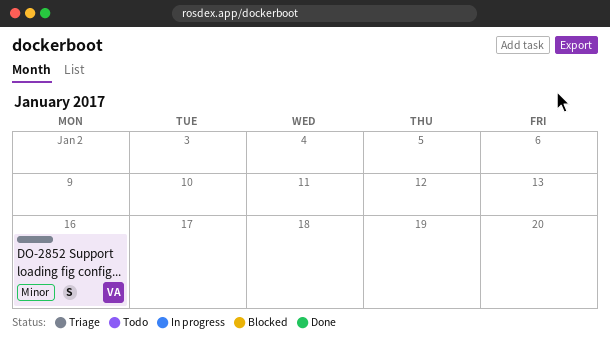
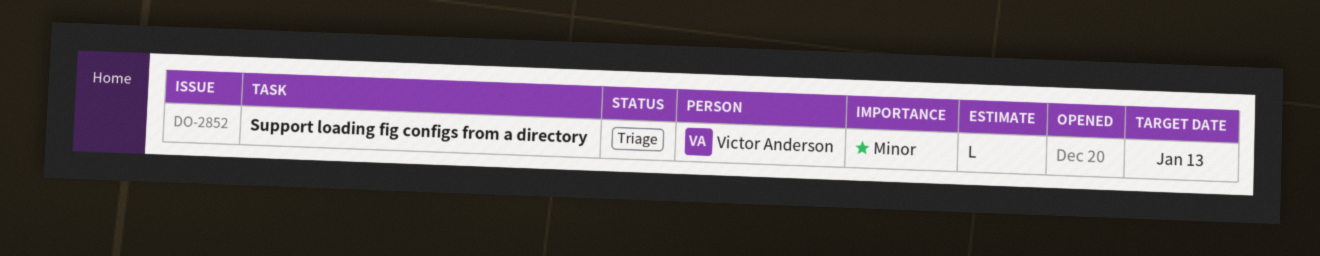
DO-2852, estimate: S -> L
DO-2852, due: Jan 16 -> Jan 13

